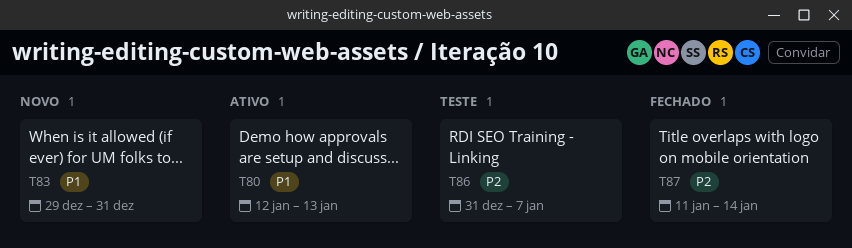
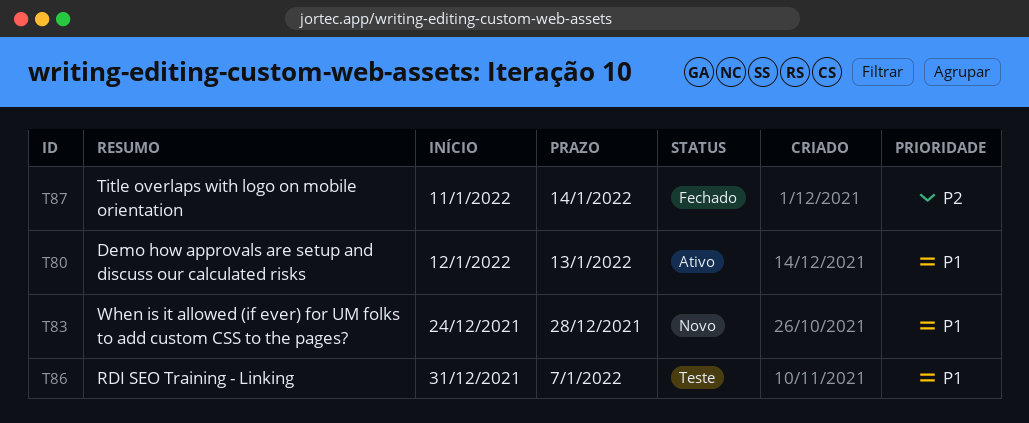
T83, start: Dec 29 -> Dec 24
T83, due: Dec 31 -> Dec 28
T86, priority: P2 -> P1

